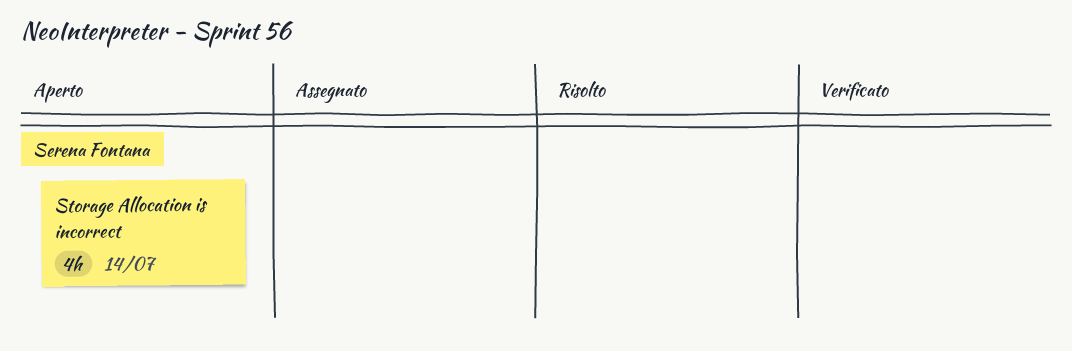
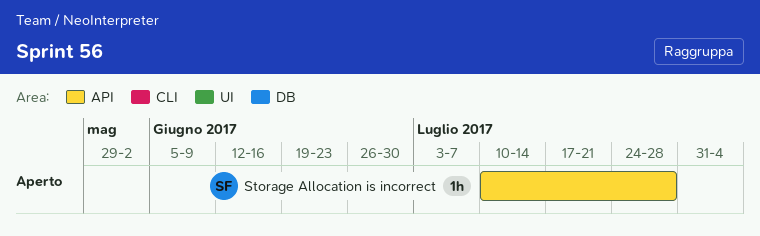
Storage Allocation is incorrect, estimate: 4h -> 1h
Storage Allocation is incorrect, due: Jul 14 -> Jul 28

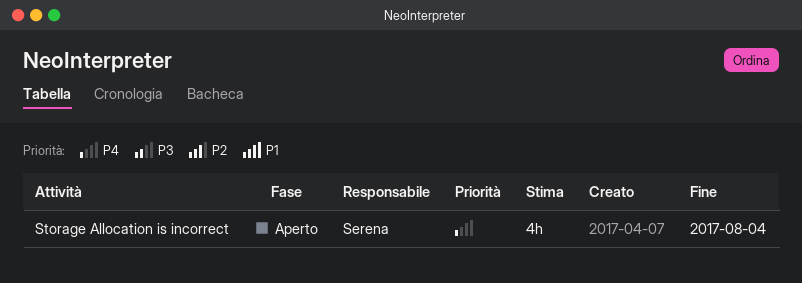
Storage Allocation is incorrect, estimate: 1h -> 4h
Storage Allocation is incorrect, due: Jul 28 -> Aug 4

